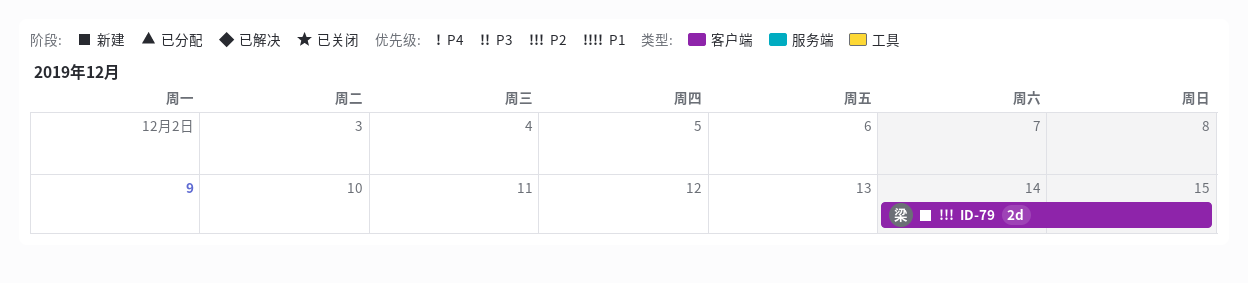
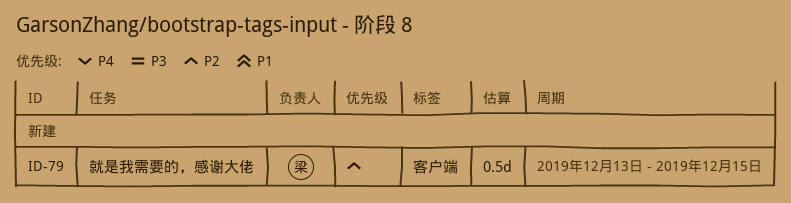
ID-79, estimate: 2d -> 0.5d
ID-79, start: Dec 14 -> Dec 13

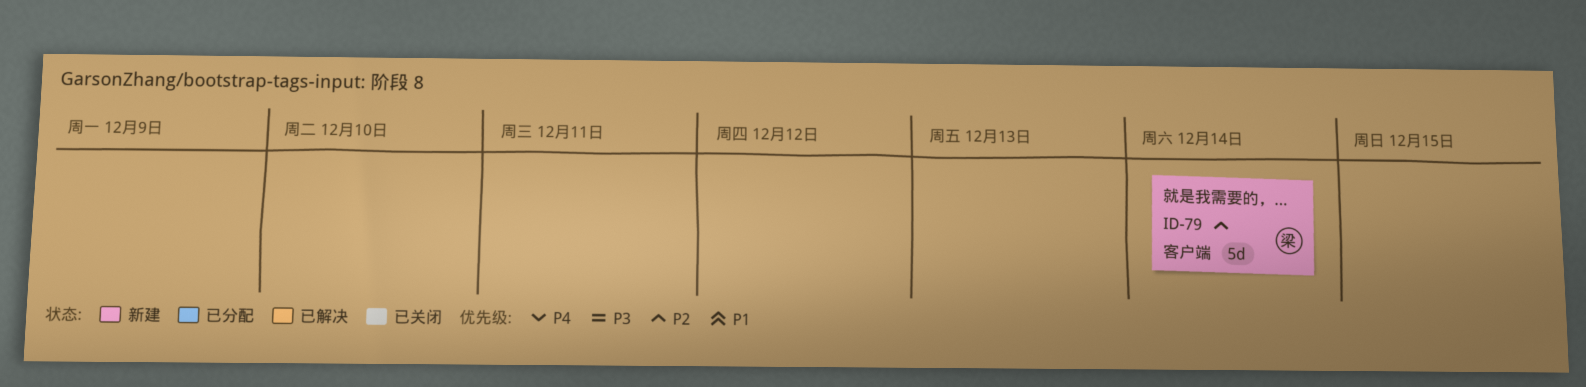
ID-79, estimate: 0.5d -> 5d
ID-79, due: Dec 15 -> Dec 14

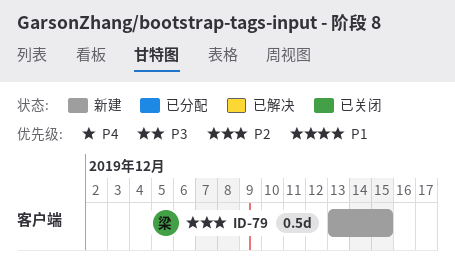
ID-79, estimate: 5d -> 0.5d
ID-79, due: Dec 14 -> Dec 15

